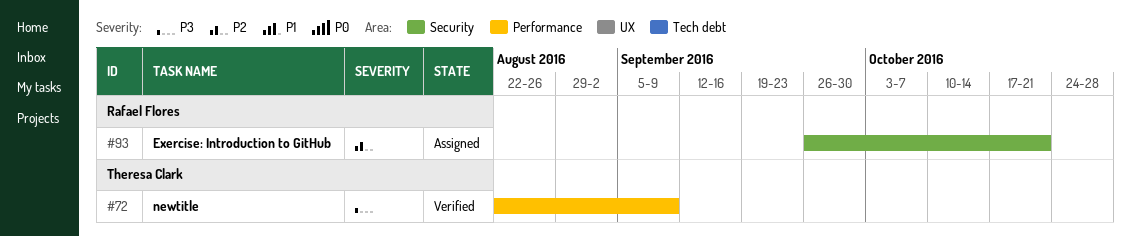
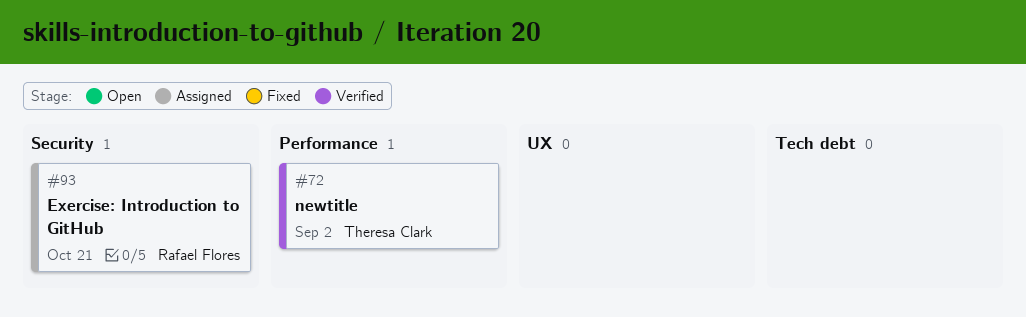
#72, due: Sep 9 -> Sep 2

